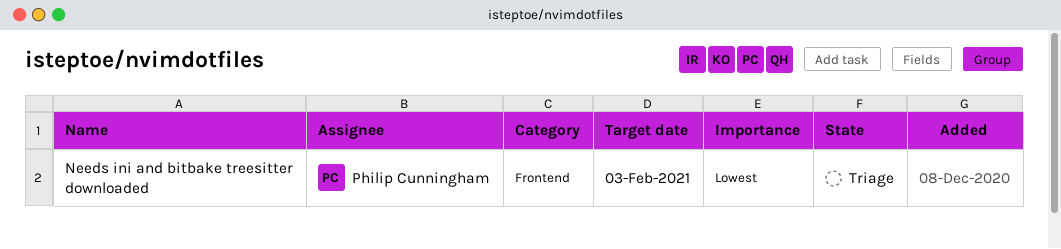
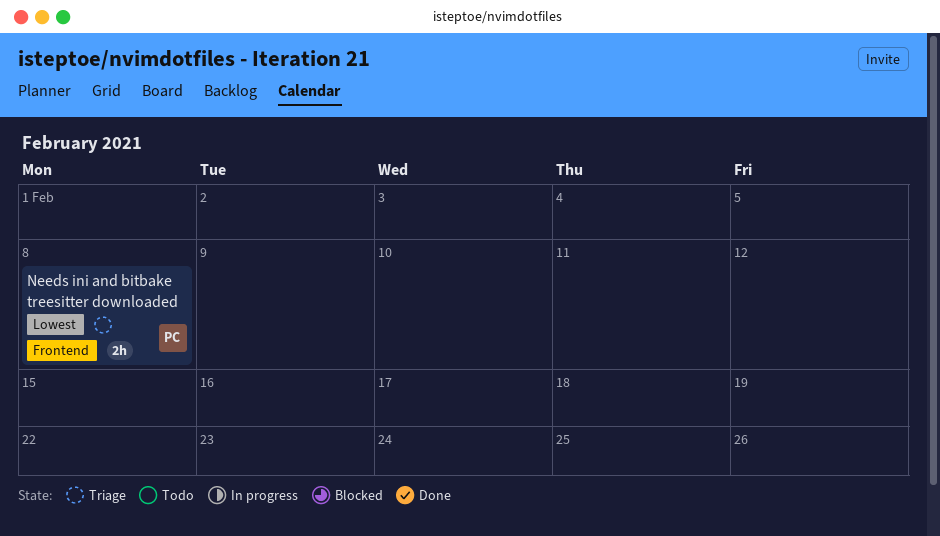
Needs ini and bitbake treesitter downloaded, due: Feb 3 -> Feb 8

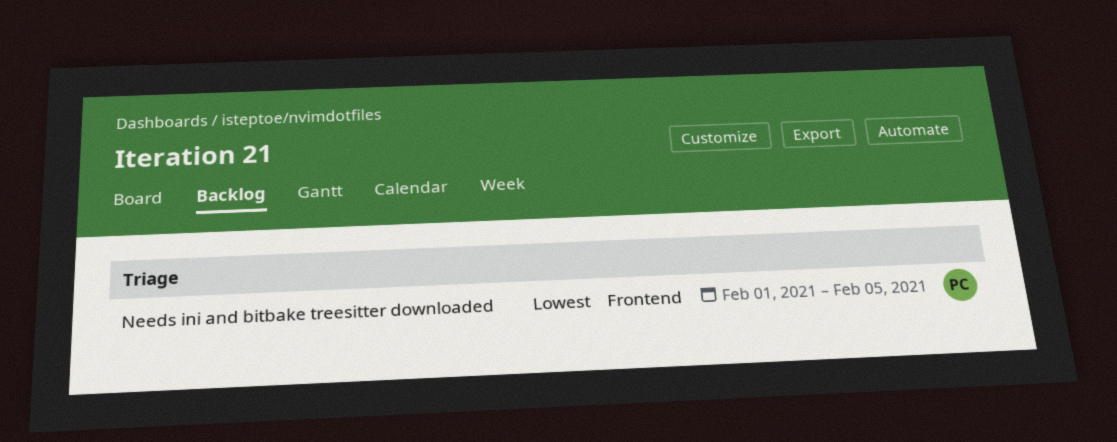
Needs ini and bitbake treesitter downloaded, due: Feb 8 -> Feb 5

